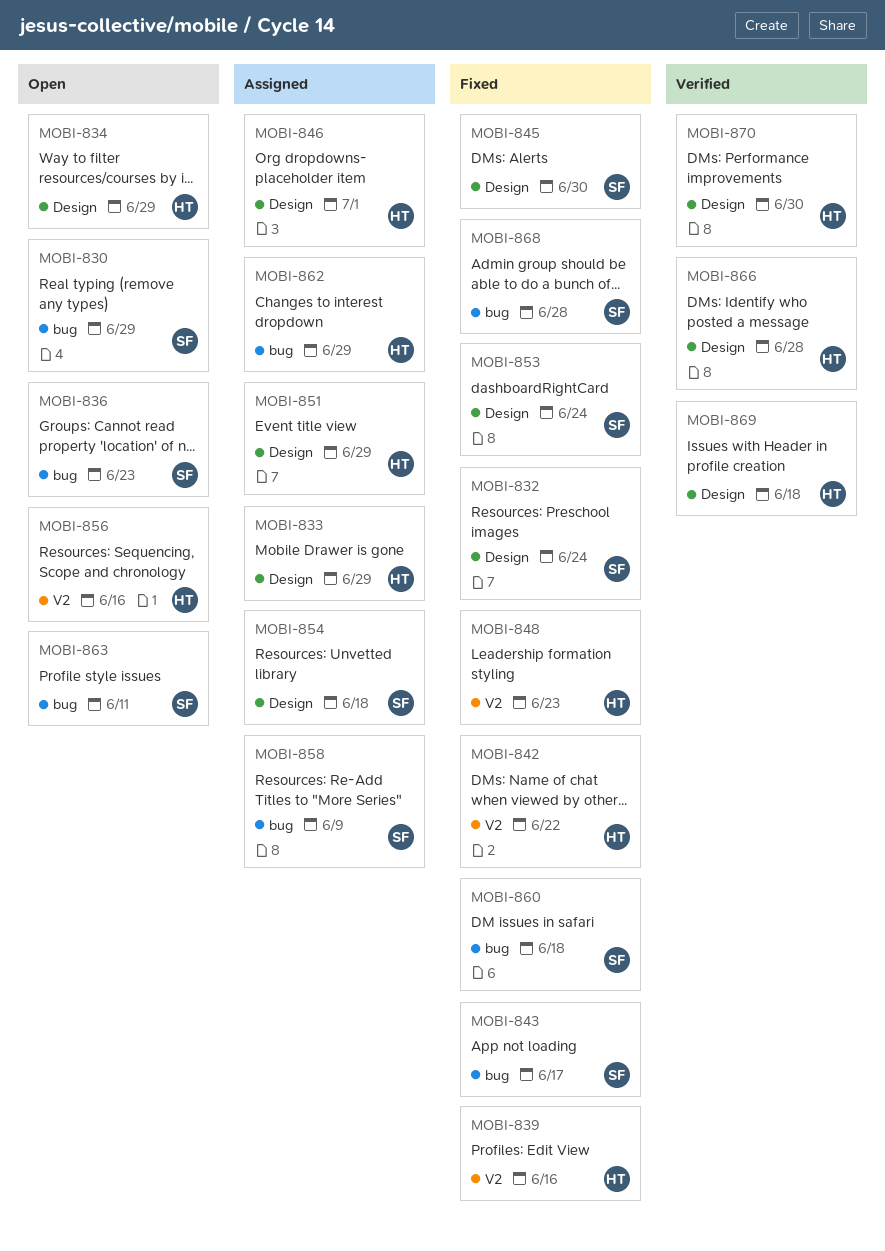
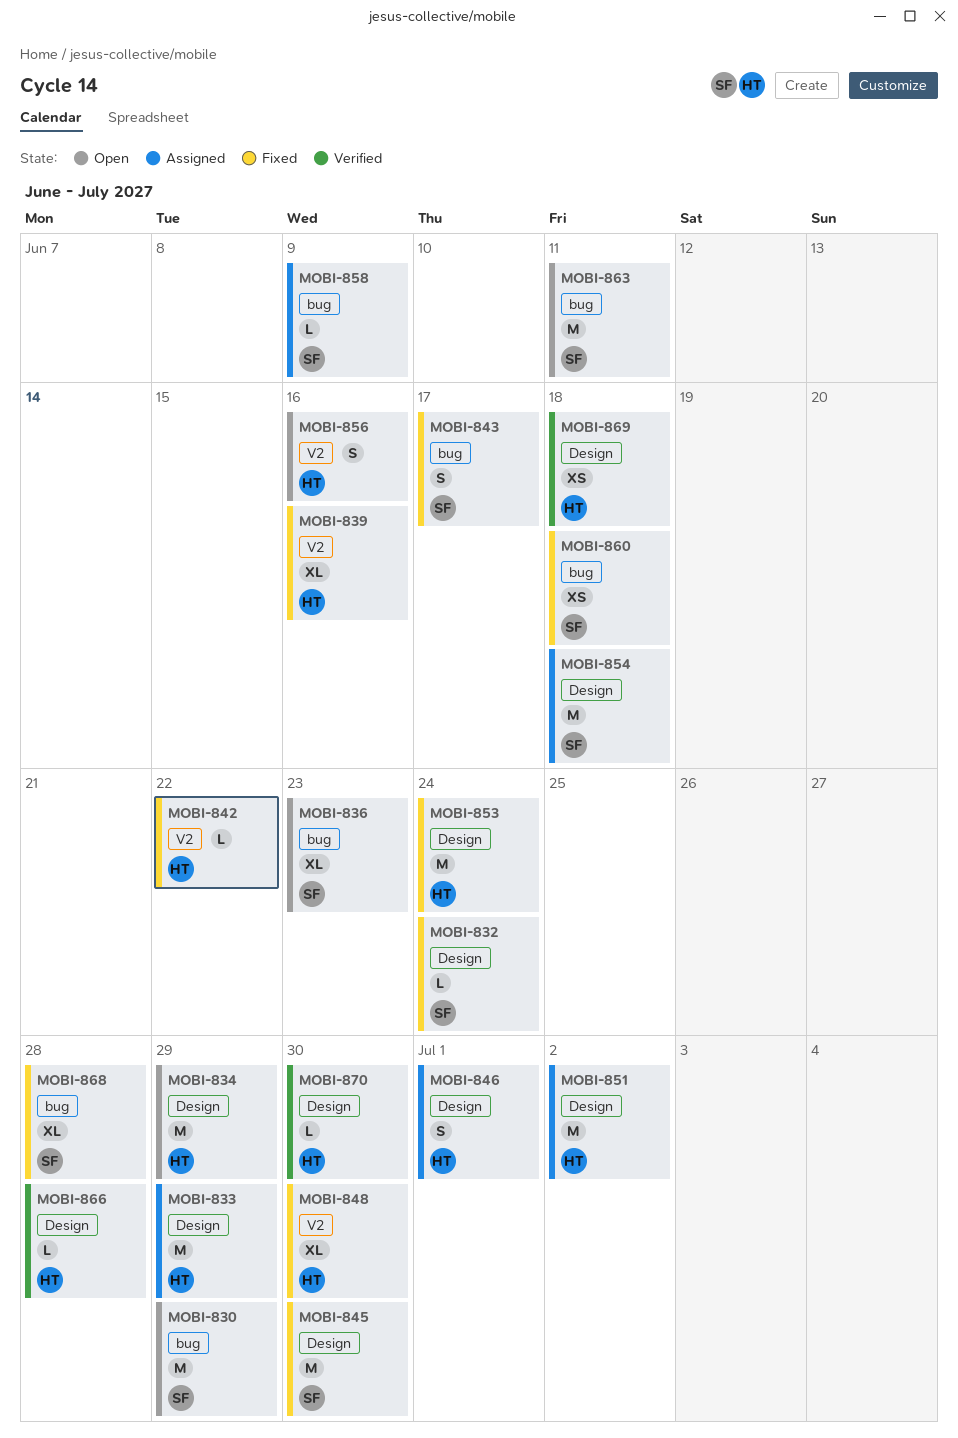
MOBI-848, due: Jun 23 -> Jun 30
MOBI-851, due: Jun 29 -> Jul 2
MOBI-853, owner: SF -> HT
MOBI-862: present -> none

